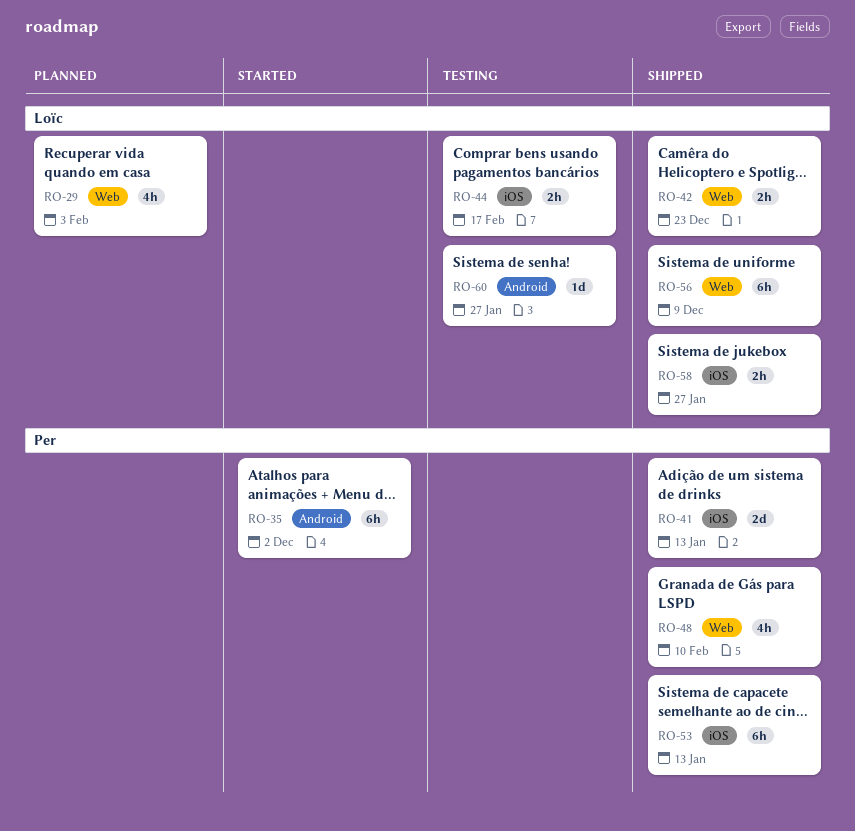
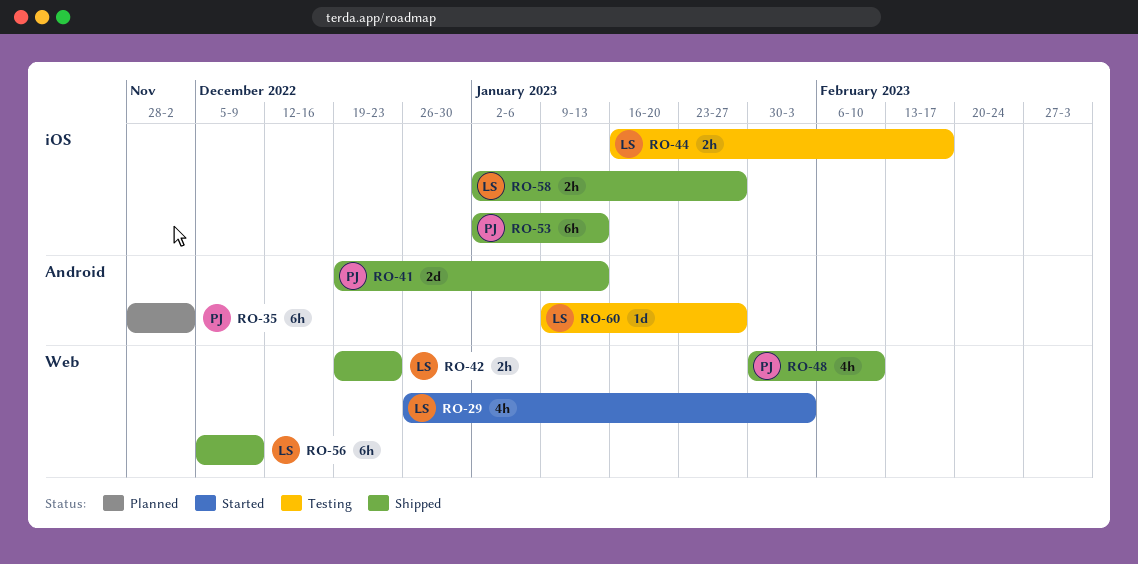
RO-29, status: Planned -> Started
RO-35, status: Started -> Planned
RO-41, label: iOS -> Android

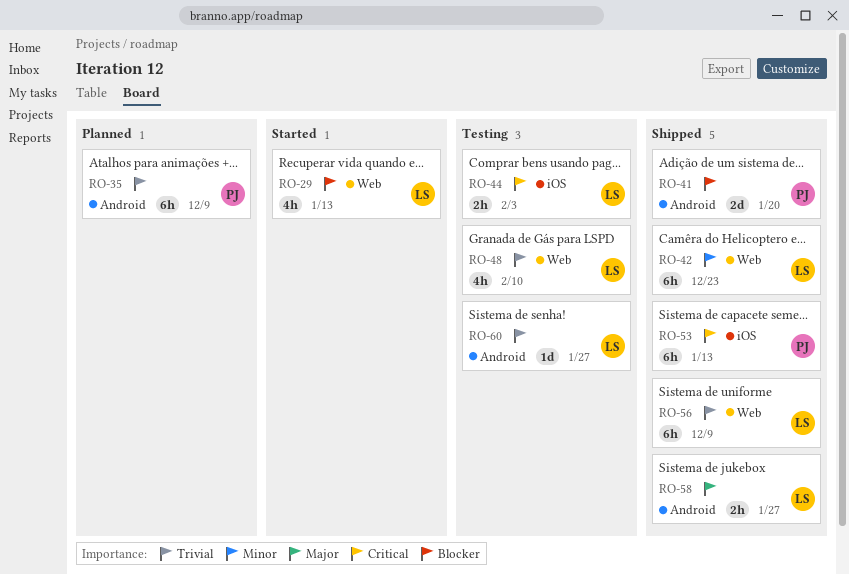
RO-29, due: Feb 3 -> Jan 13
RO-35, due: Dec 2 -> Dec 9
RO-41, due: Jan 13 -> Jan 20
RO-42, estimate: 2h -> 6h
RO-44, due: Feb 17 -> Feb 3
RO-48, status: Shipped -> Testing
RO-48, owner: PJ -> LS
RO-58, label: iOS -> Android

